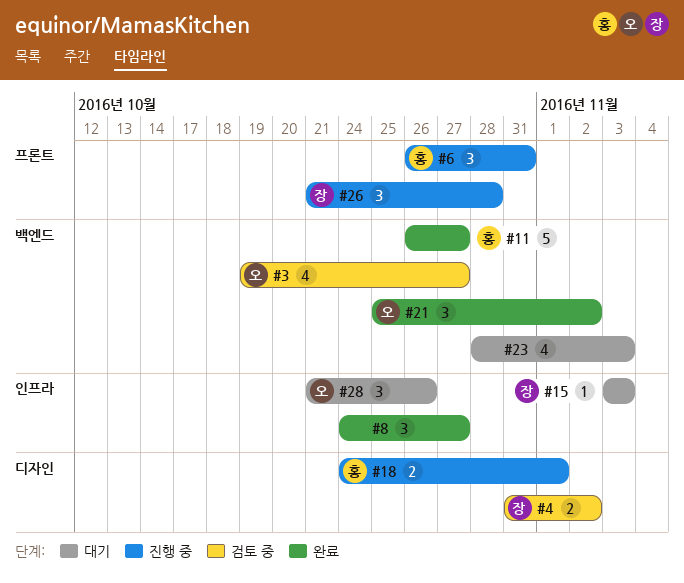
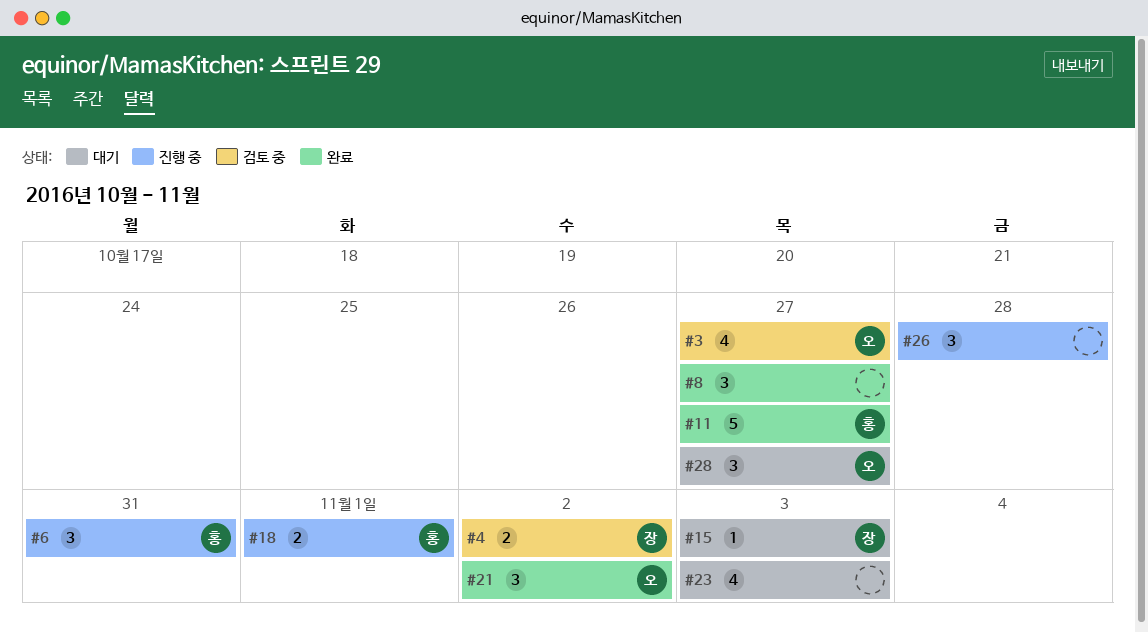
#26, owner: 장 -> none
#28, due: Oct 26 -> Oct 27

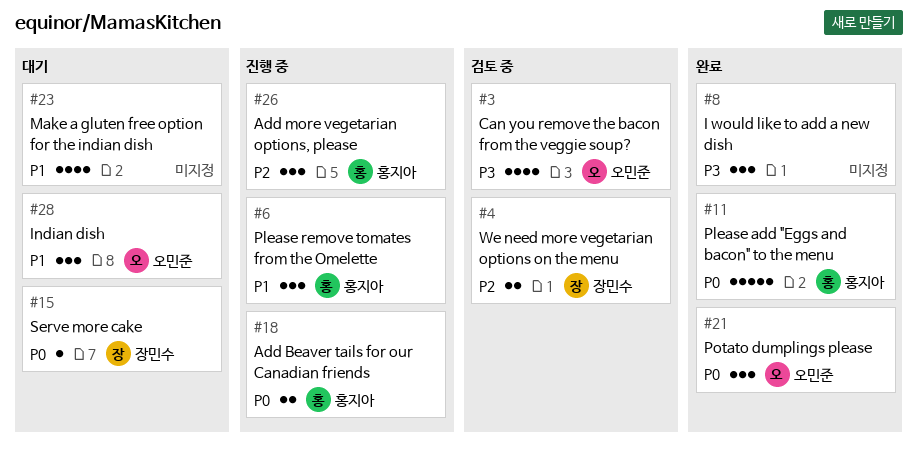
#26, owner: none -> 홍지아

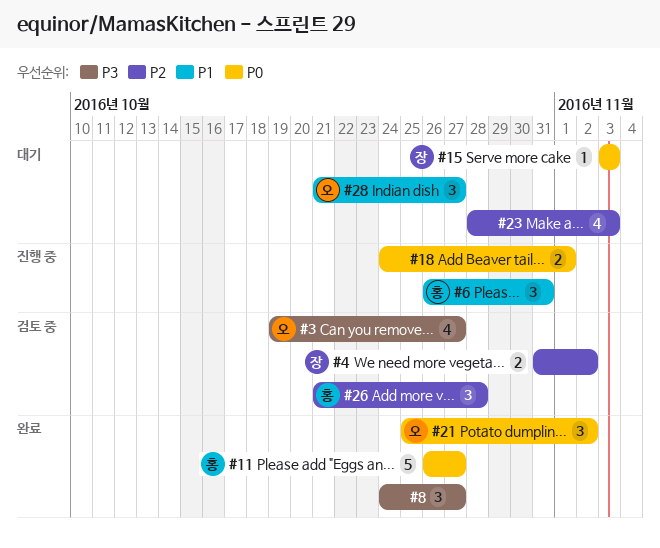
#18, owner: 홍지아 -> none
#23, priority: P1 -> P2
#26, status: 진행 중 -> 검토 중

